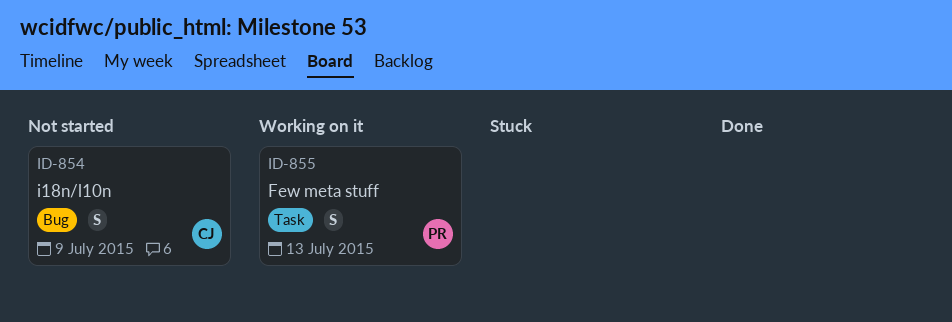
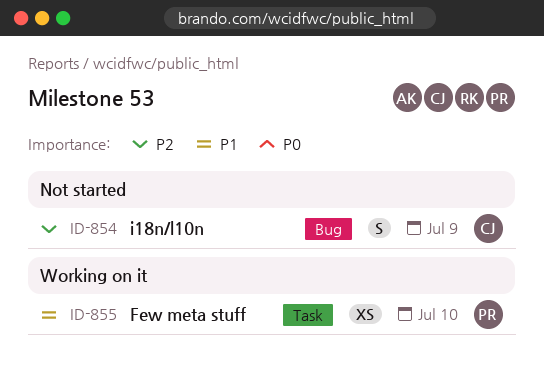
ID-855, estimate: S -> XS
ID-855, due: Jul 13 -> Jul 10

